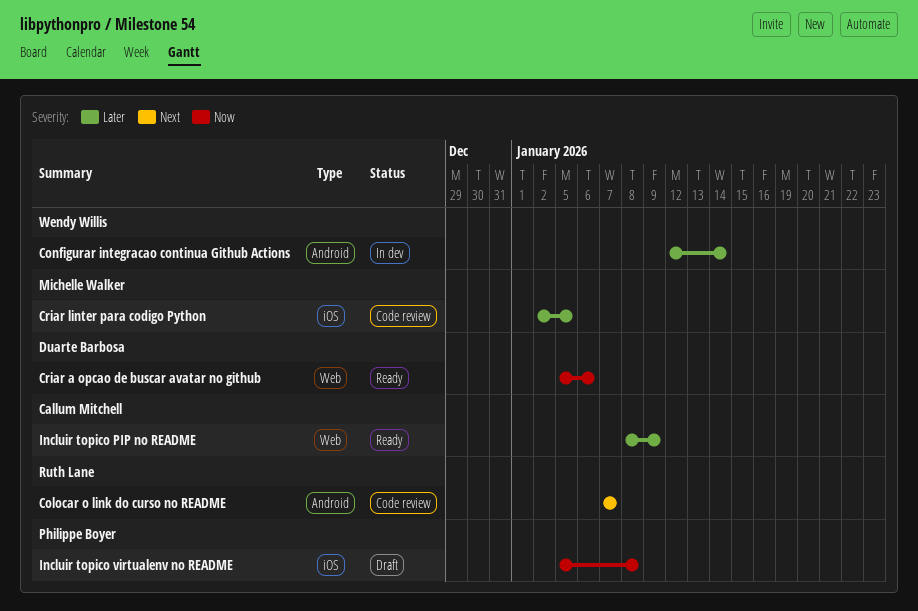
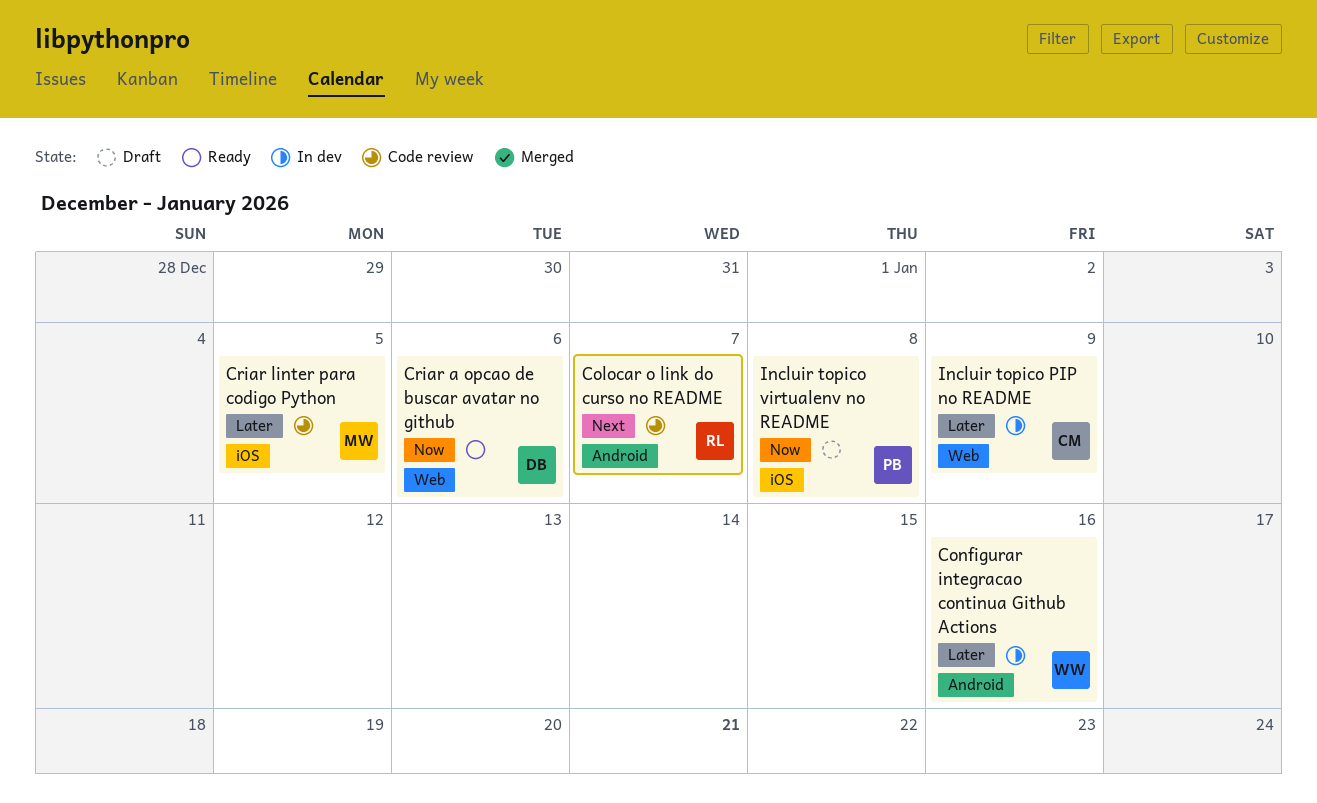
Configurar integracao continua Github Actions, due: Jan 14 -> Jan 16
Incluir topico PIP no README, status: Ready -> In dev

